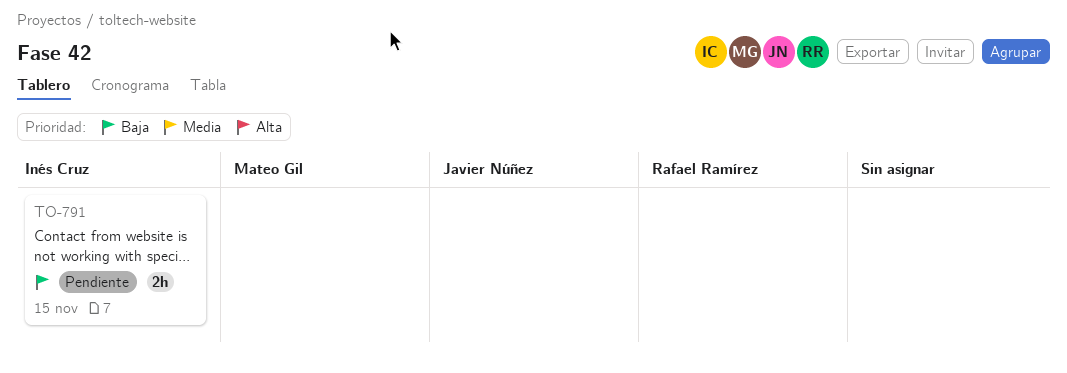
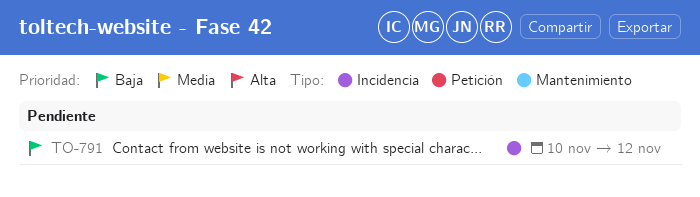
TO-791, due: Nov 15 -> Nov 12

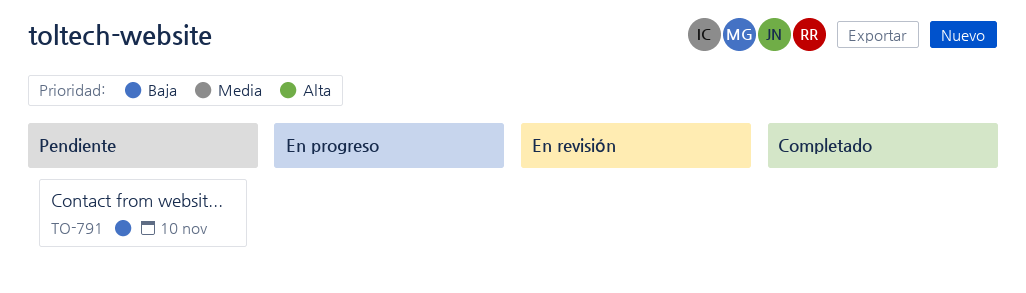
TO-791, due: Nov 12 -> Nov 10

